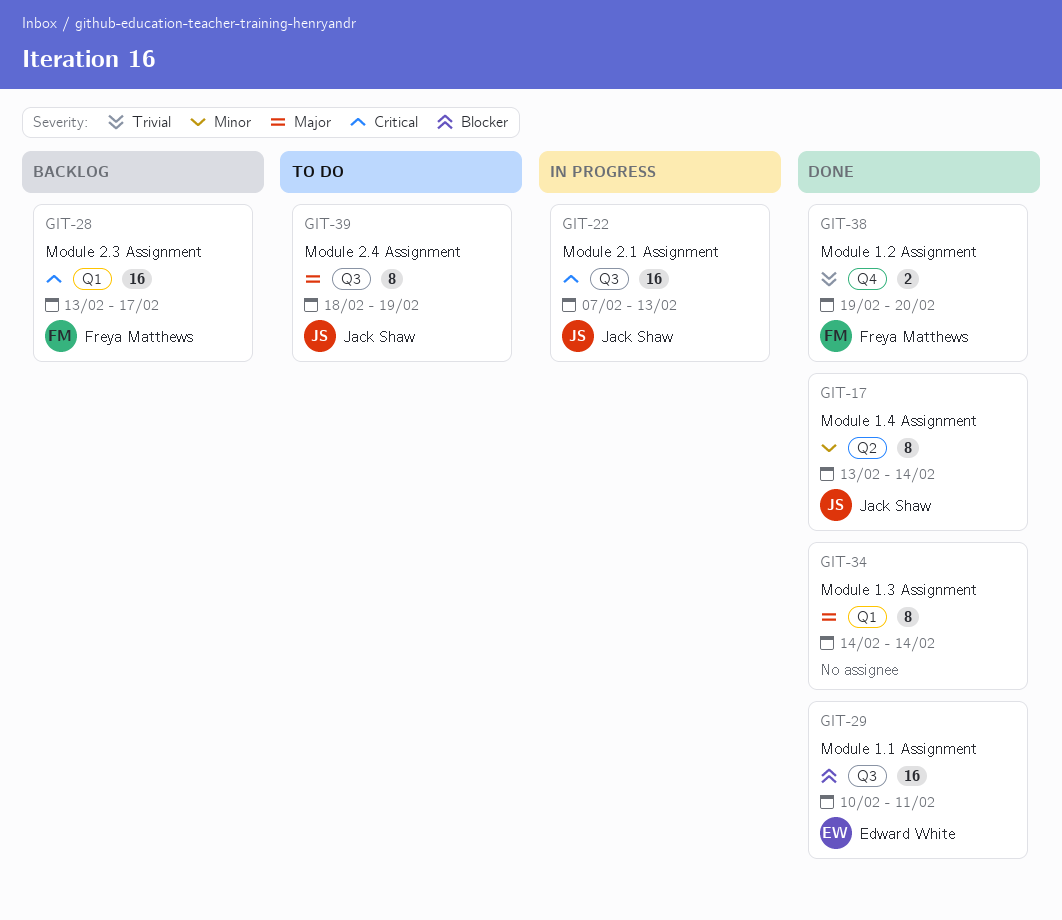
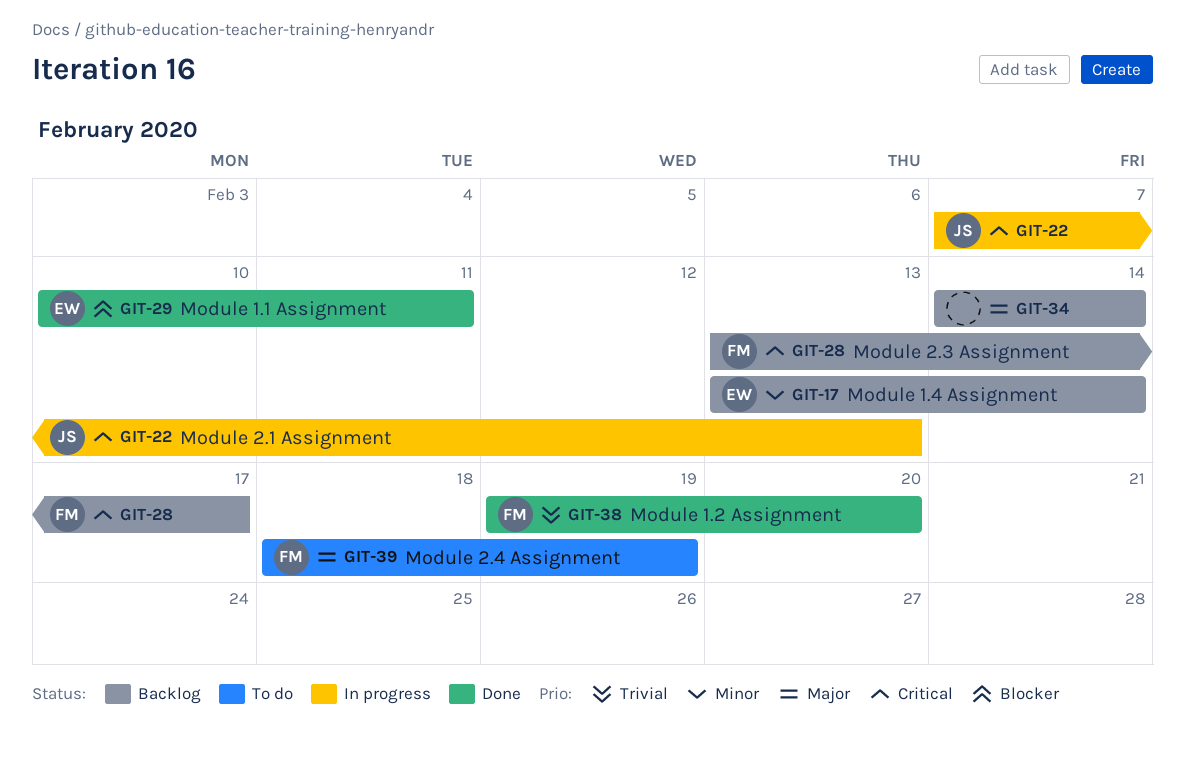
GIT-17, status: Done -> Backlog
GIT-17, owner: Jack Shaw -> Edward White
GIT-34, status: Done -> Backlog
GIT-39, owner: Jack Shaw -> Freya Matthews

